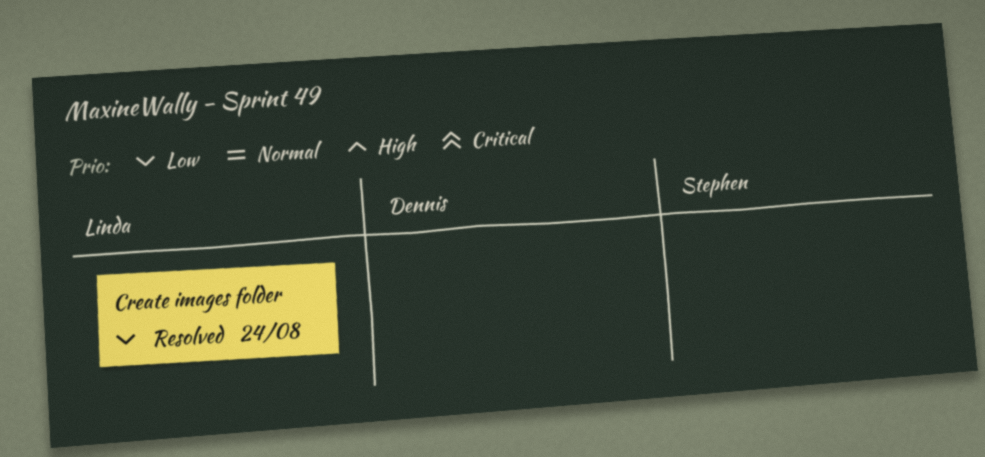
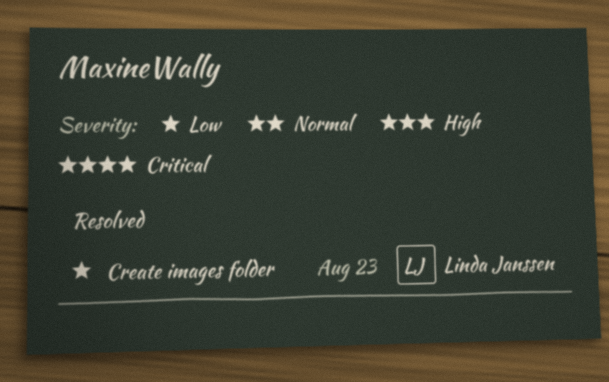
Create images folder, due: Aug 24 -> Aug 23

